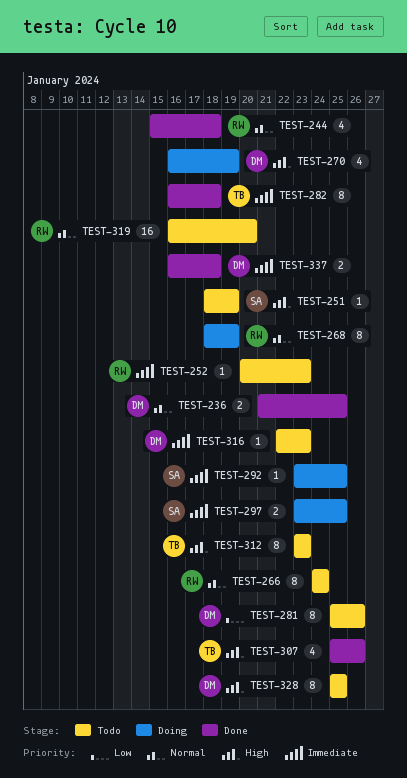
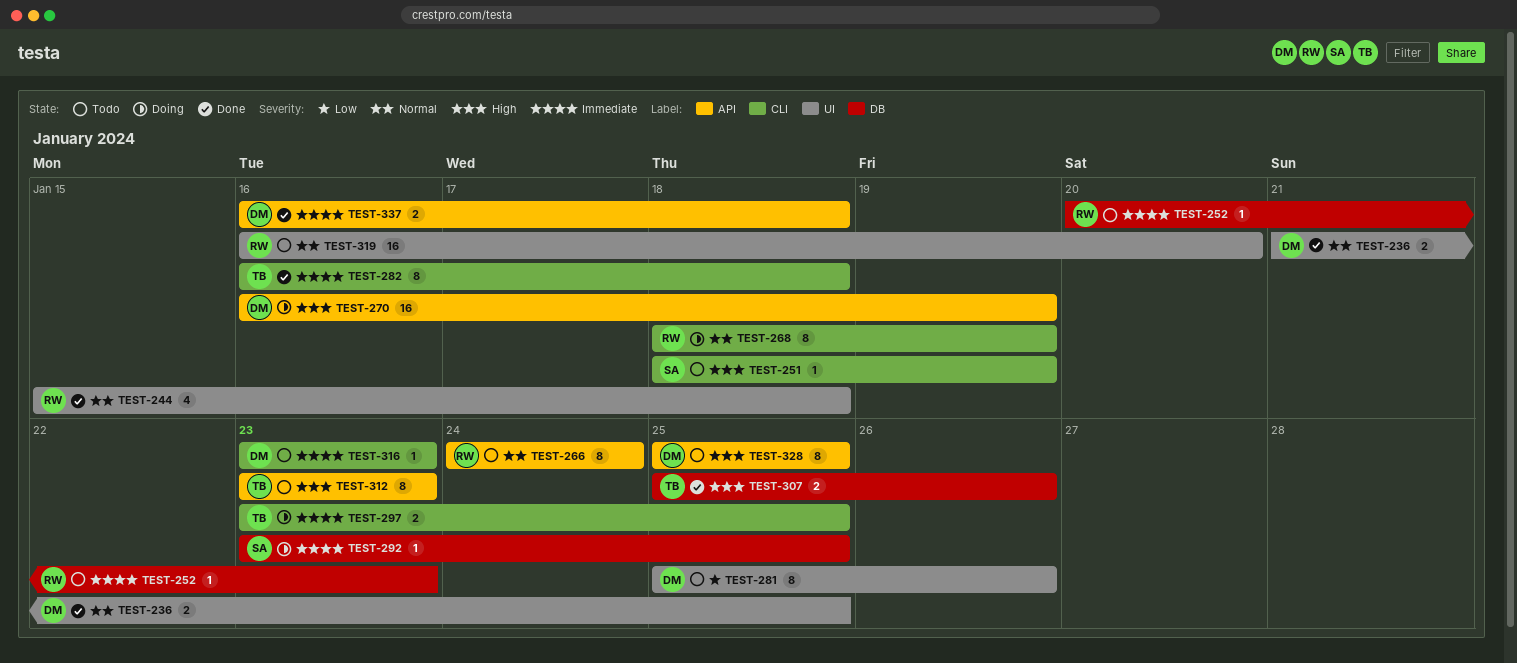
TEST-270, estimate: 4 -> 16
TEST-297, owner: SA -> TB
TEST-307, estimate: 4 -> 2
TEST-316, start: Jan 22 -> Jan 23

